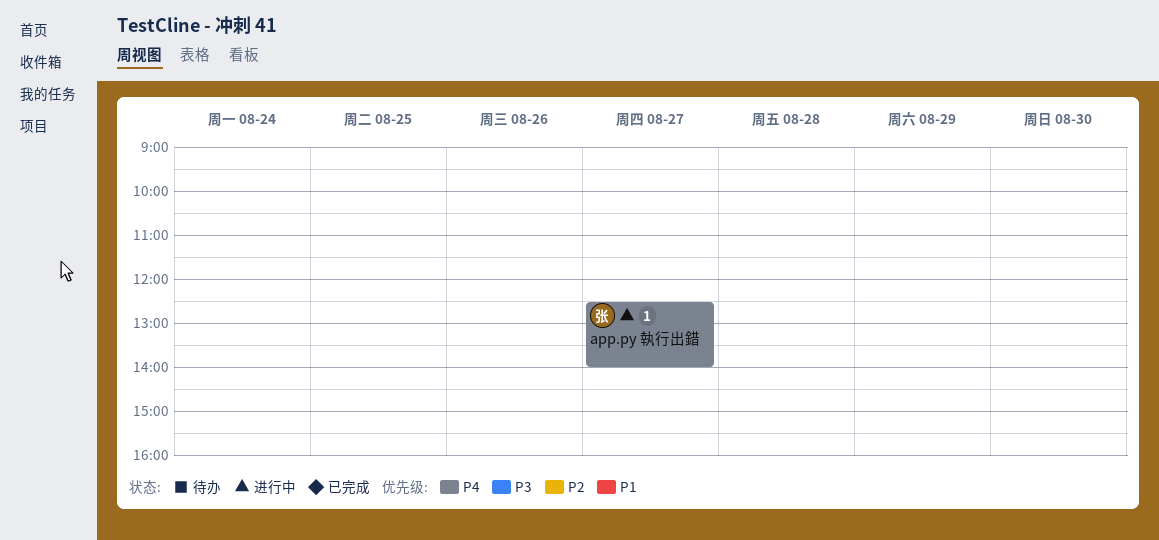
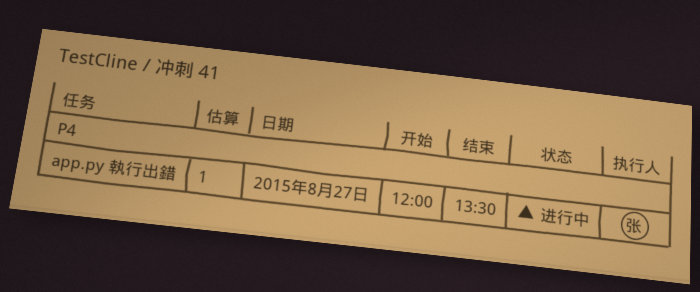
app.py 執行出錯, begins: 12:30 -> 12:00
app.py 執行出錯, ends: 14:00 -> 13:30

